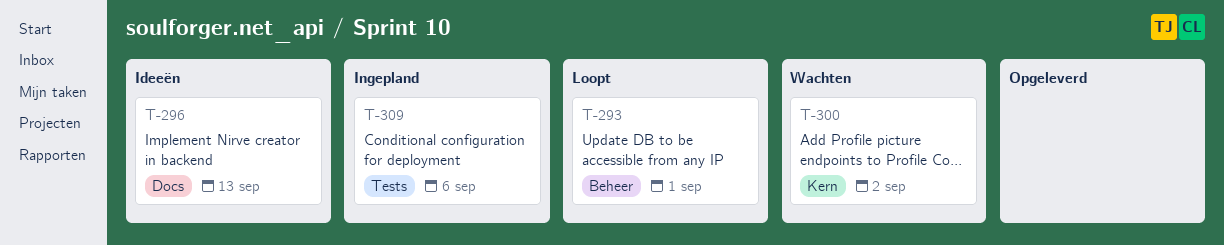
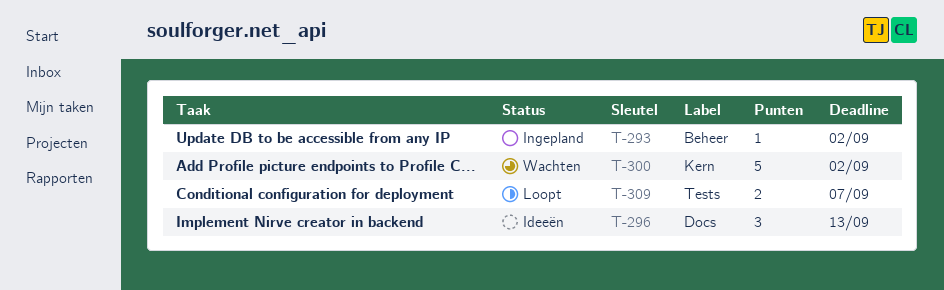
T-293, status: Loopt -> Ingepland
T-293, due: Sep 1 -> Sep 2
T-309, status: Ingepland -> Loopt
T-309, due: Sep 6 -> Sep 7

